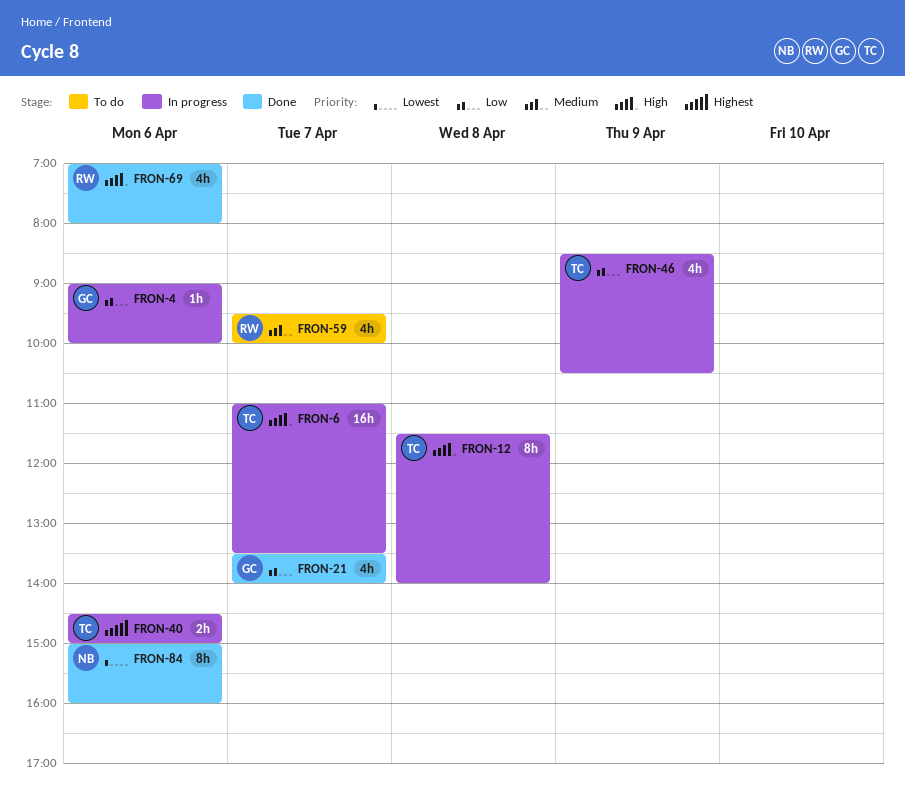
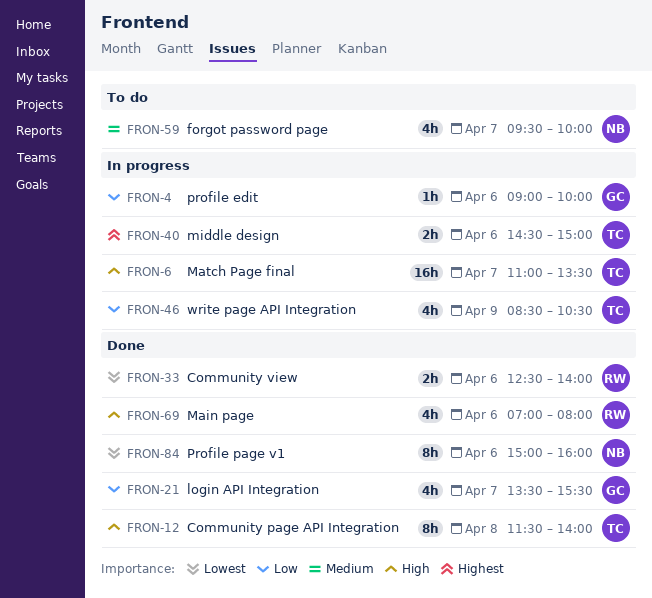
FRON-12, status: In progress -> Done
FRON-21, ends: 14:00 -> 15:30
FRON-33: none -> present
FRON-59, owner: RW -> NB

